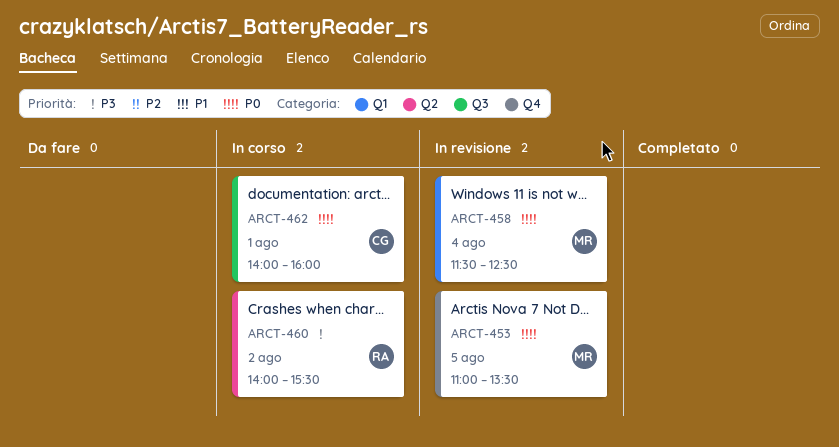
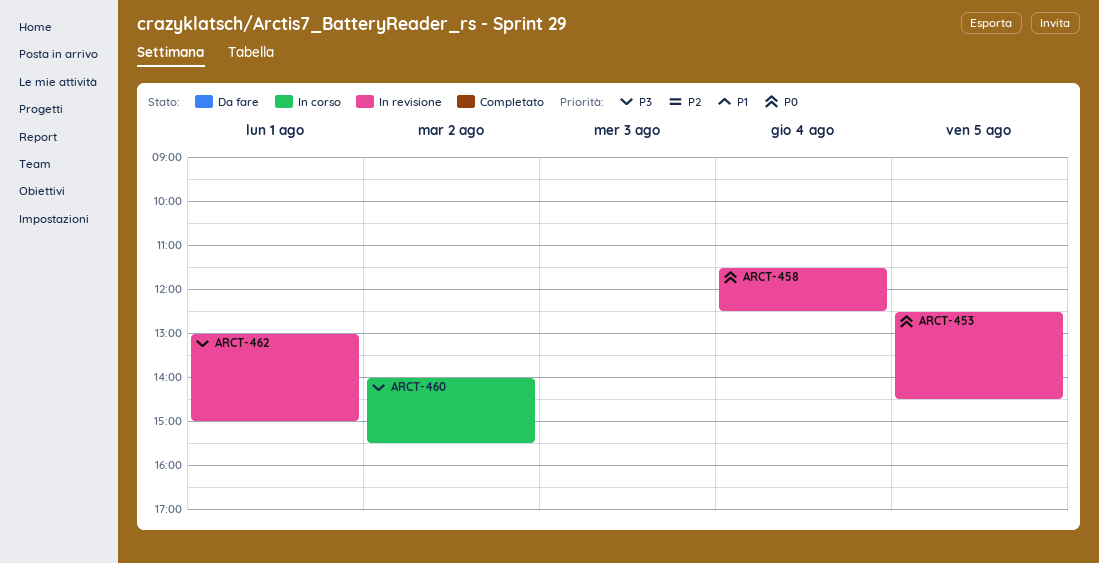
ARCT-453, begins: 11:00 -> 12:30
ARCT-453, ends: 13:30 -> 14:30
ARCT-462, status: In corso -> In revisione
ARCT-462, priority: P0 -> P3
ARCT-462, begins: 14:00 -> 13:00
ARCT-462, ends: 16:00 -> 15:00

